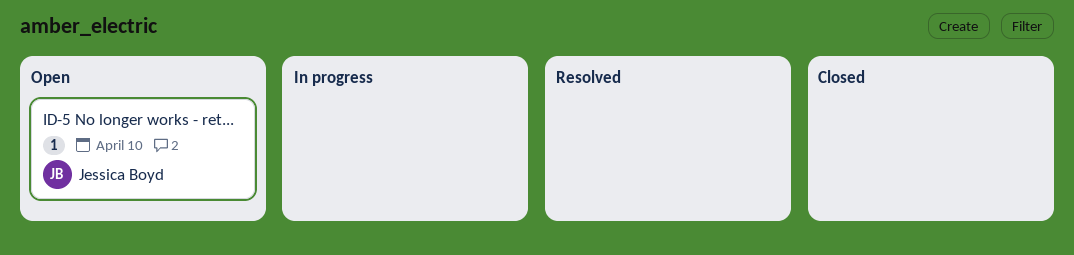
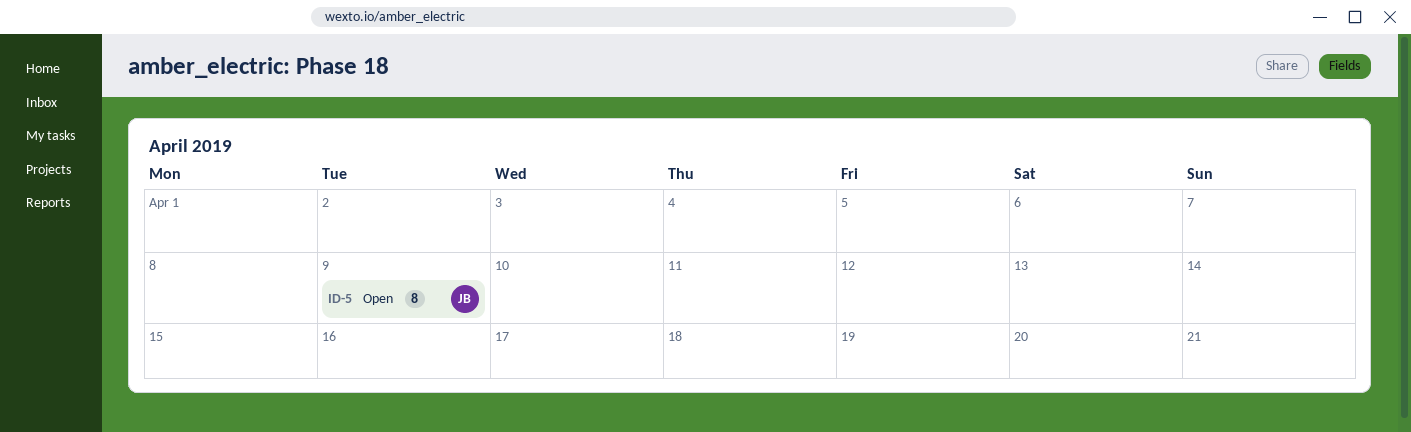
ID-5, estimate: 1 -> 8
ID-5, due: Apr 10 -> Apr 9

